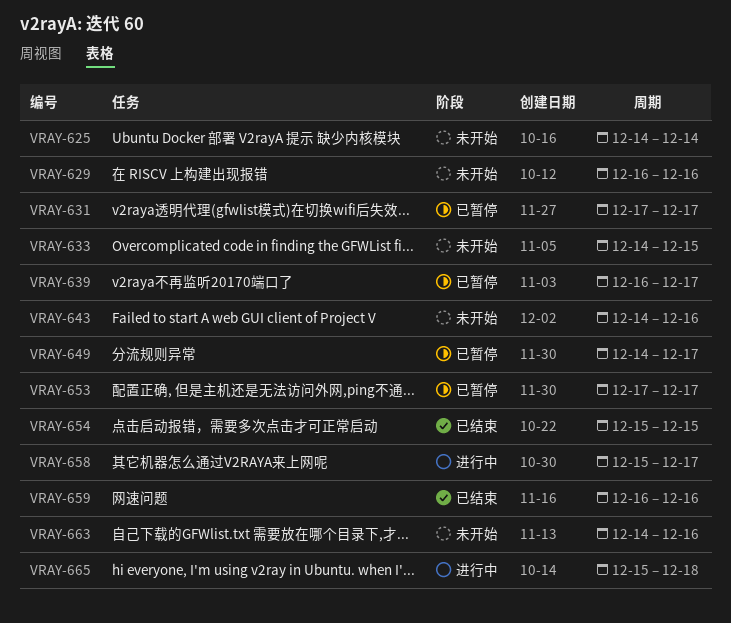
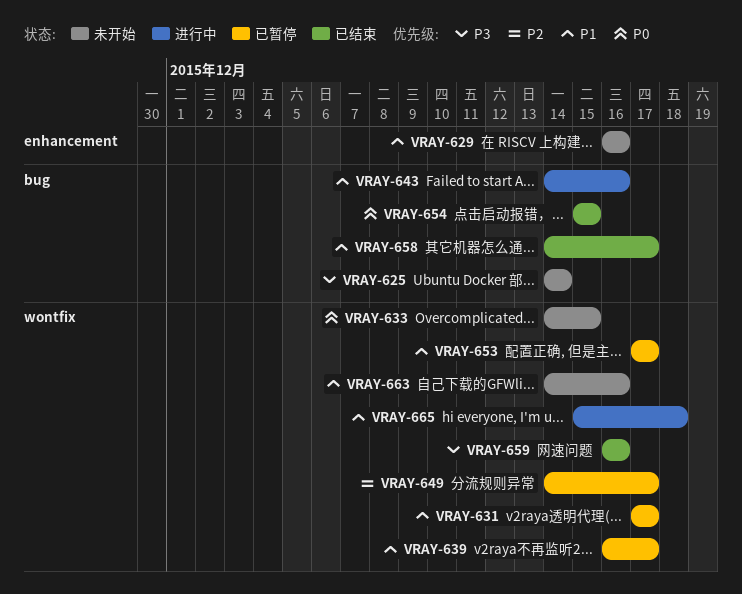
VRAY-643, status: 未开始 -> 进行中
VRAY-658, status: 进行中 -> 已结束
VRAY-658, start: Dec 15 -> Dec 14

